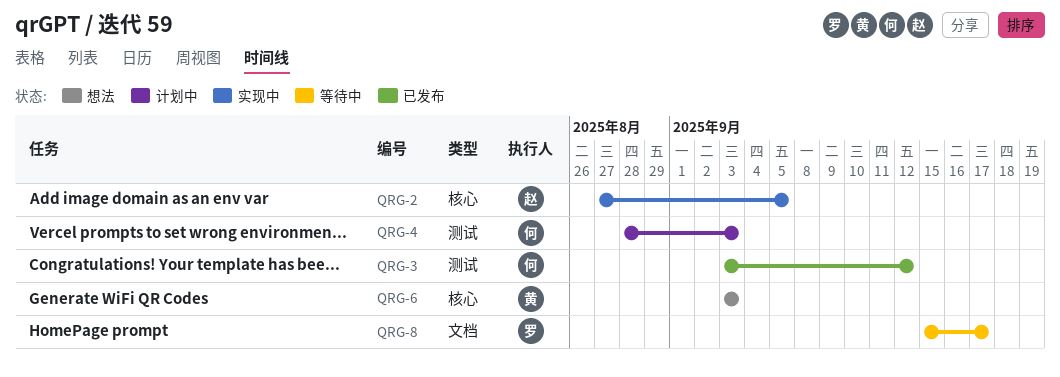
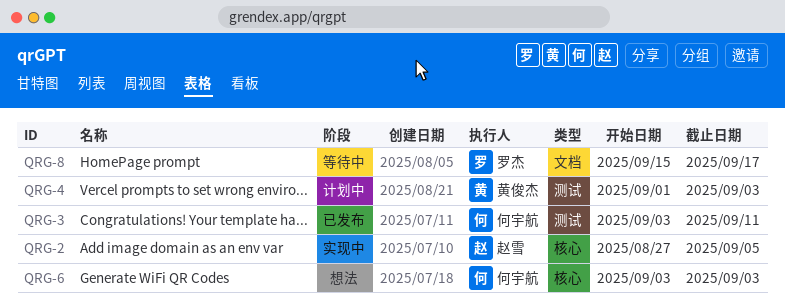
QRG-3, due: Sep 12 -> Sep 11
QRG-4, owner: 何宇航 -> 黄俊杰
QRG-4, start: Aug 28 -> Sep 1
QRG-6, owner: 黄俊杰 -> 何宇航

